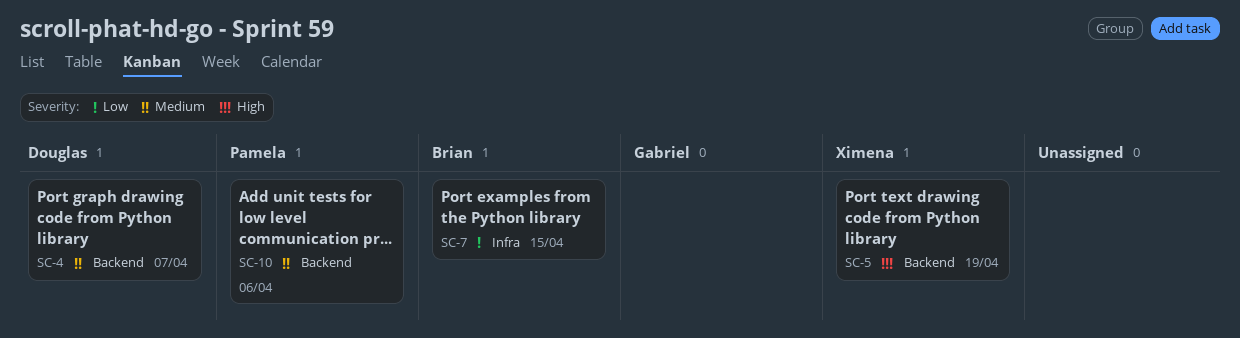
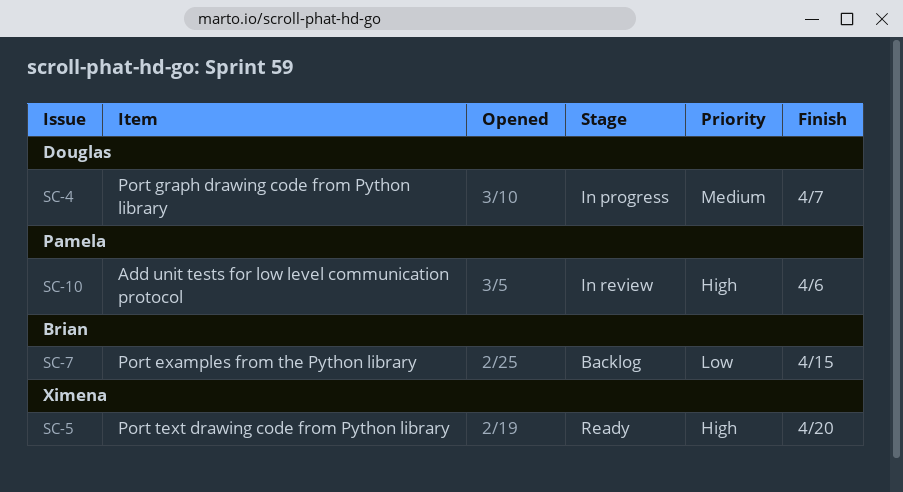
SC-5, due: Apr 19 -> Apr 20
SC-10, priority: Medium -> High

